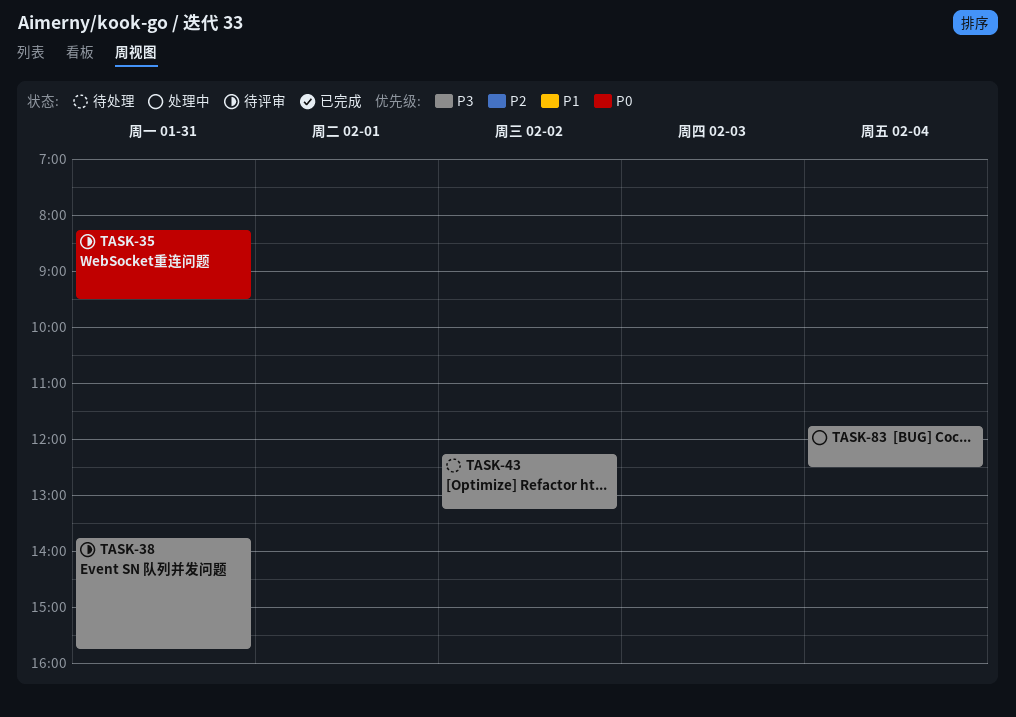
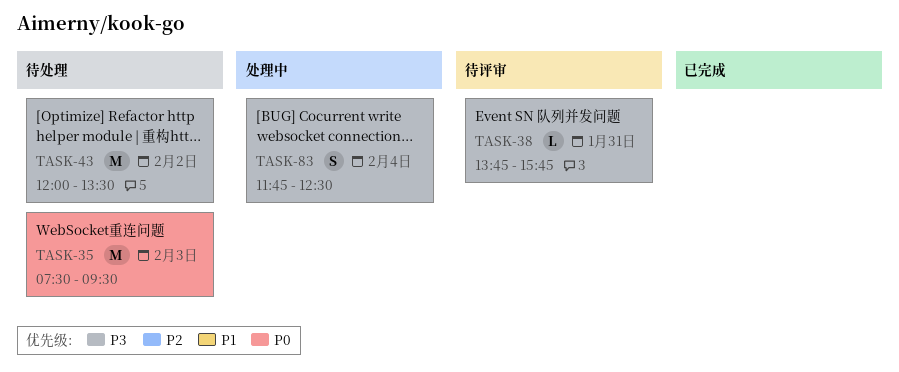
TASK-35, status: 待评审 -> 待处理
TASK-35, day: Jan 31 -> Feb 3
TASK-35, begins: 08:15 -> 07:30
TASK-43, begins: 12:15 -> 12:00
TASK-43, ends: 13:15 -> 13:30

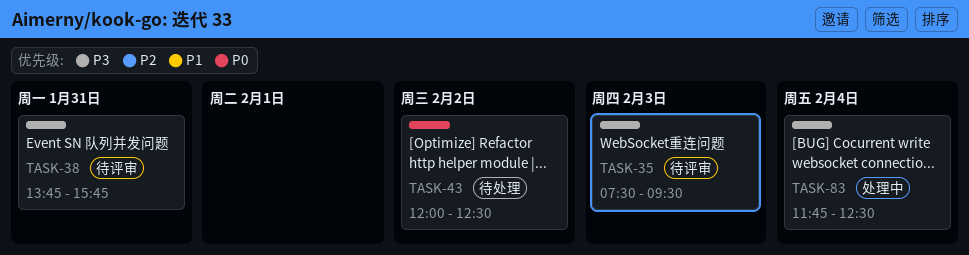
TASK-35, status: 待处理 -> 待评审
TASK-35, priority: P0 -> P3
TASK-43, priority: P3 -> P0
TASK-43, ends: 13:30 -> 12:30

